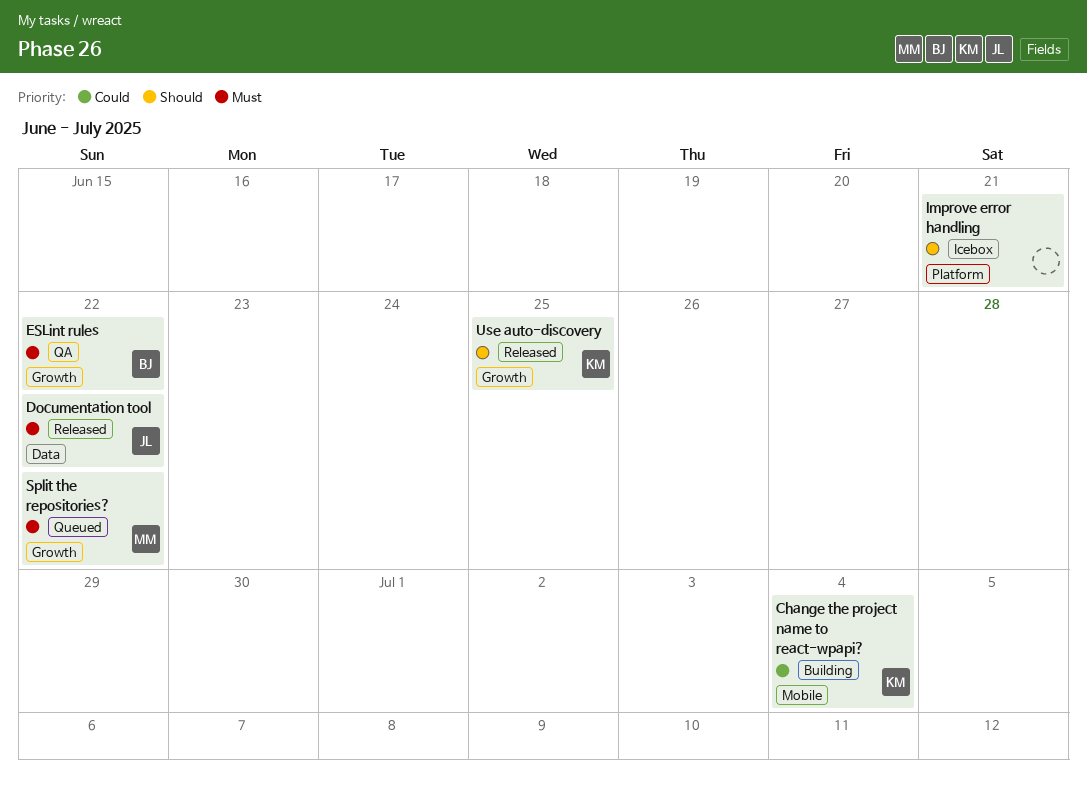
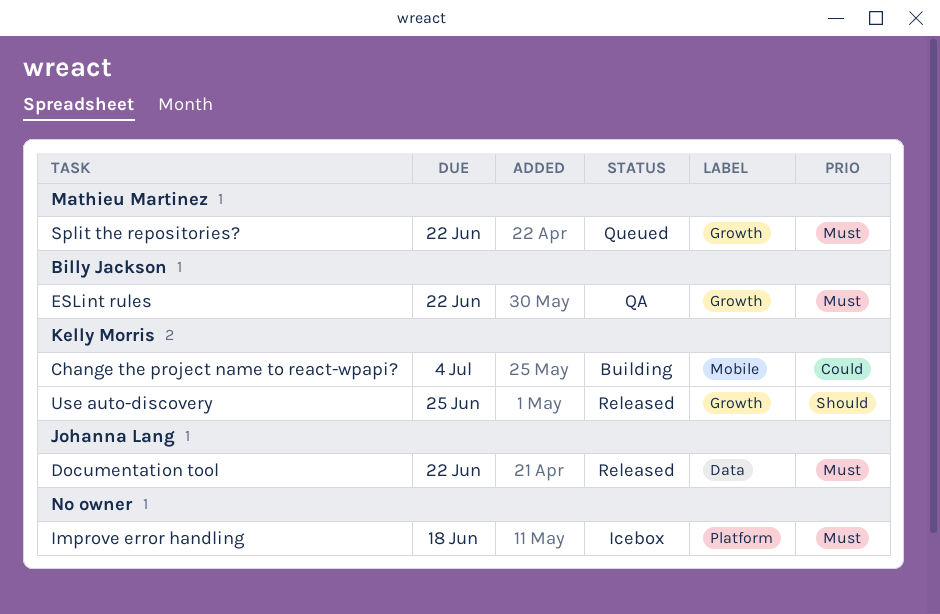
Improve error handling, priority: Should -> Must
Improve error handling, due: Jun 21 -> Jun 18

